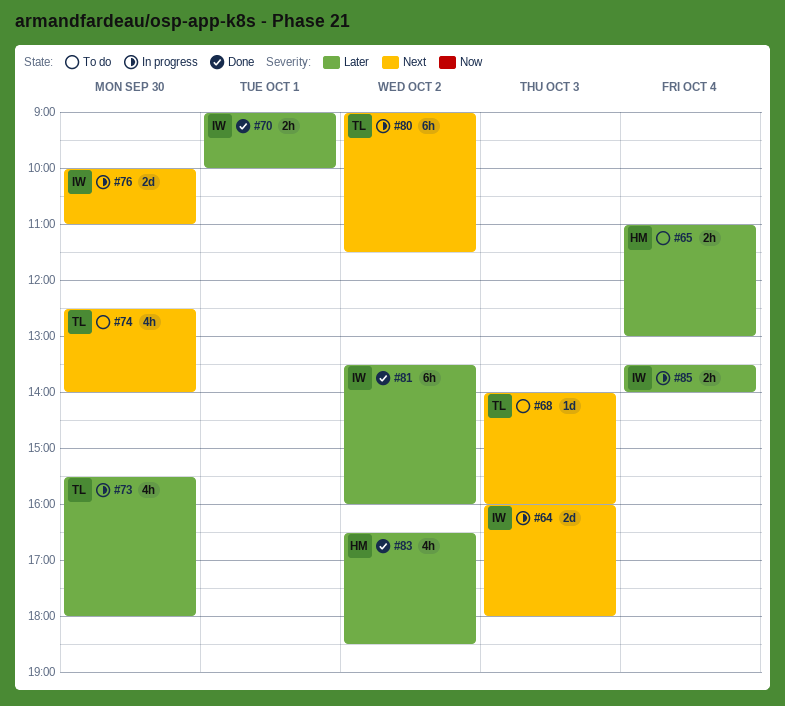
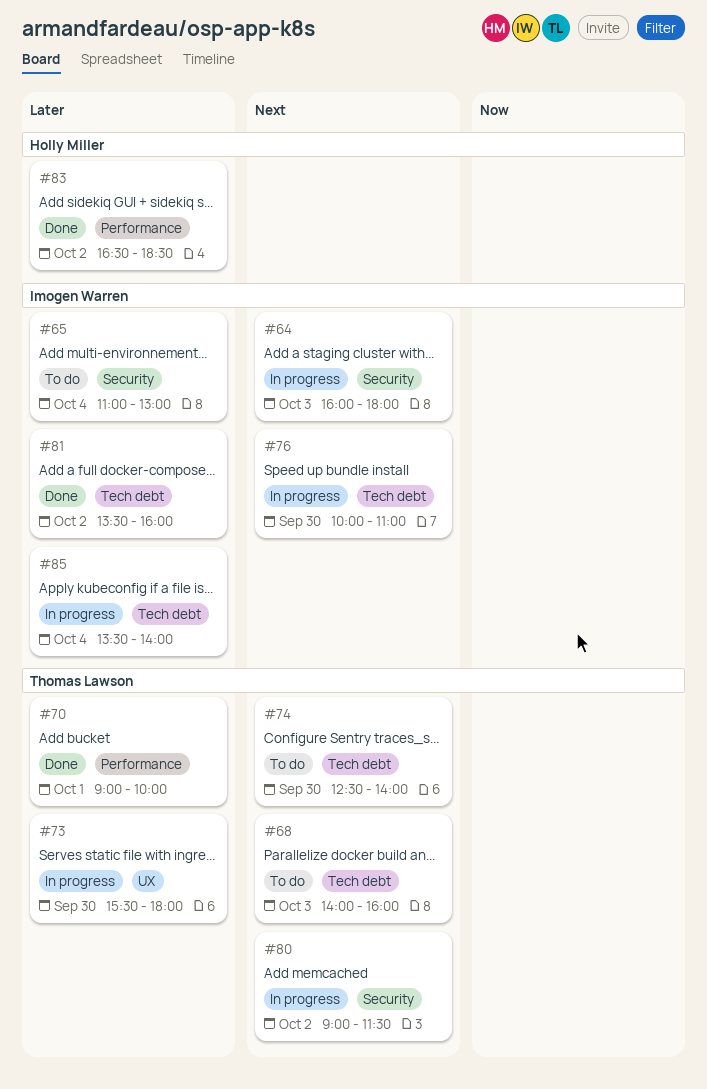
#65, owner: Holly Miller -> Imogen Warren
#70, owner: Imogen Warren -> Thomas Lawson

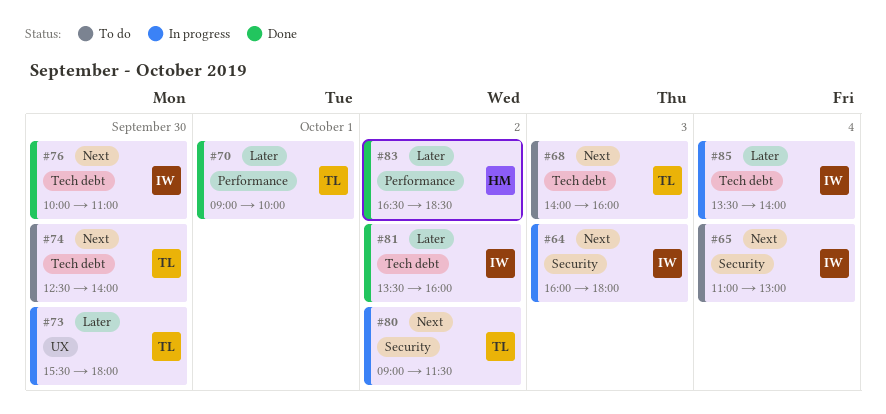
#65, priority: Later -> Next
#76, status: In progress -> Done

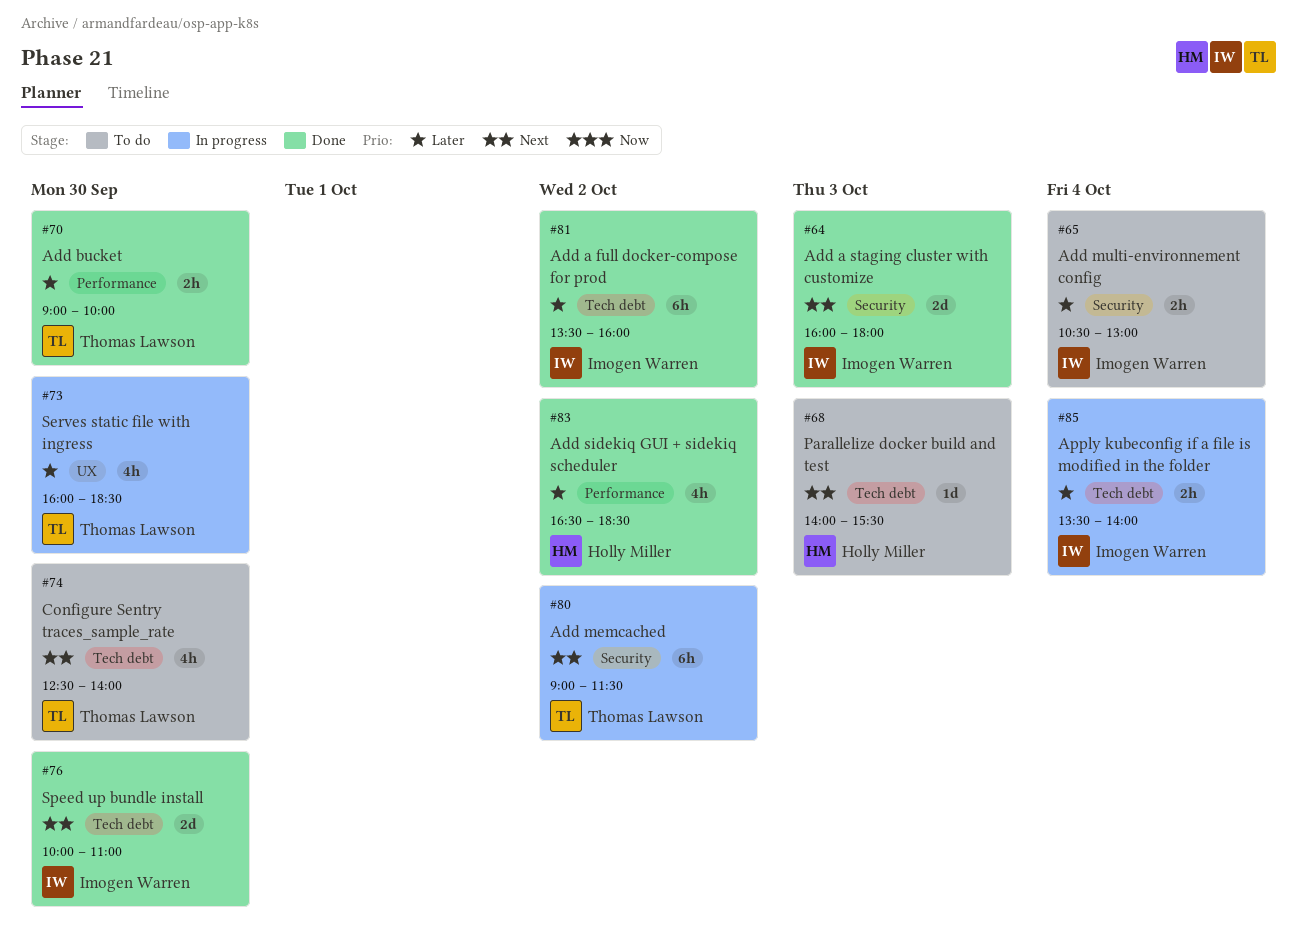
#64, status: In progress -> Done
#65, priority: Next -> Later
#65, begins: 11:00 -> 10:30
#68, owner: Thomas Lawson -> Holly Miller
#68, ends: 16:00 -> 15:30
#70, day: Oct 1 -> Sep 30
#73, begins: 15:30 -> 16:00
#73, ends: 18:00 -> 18:30

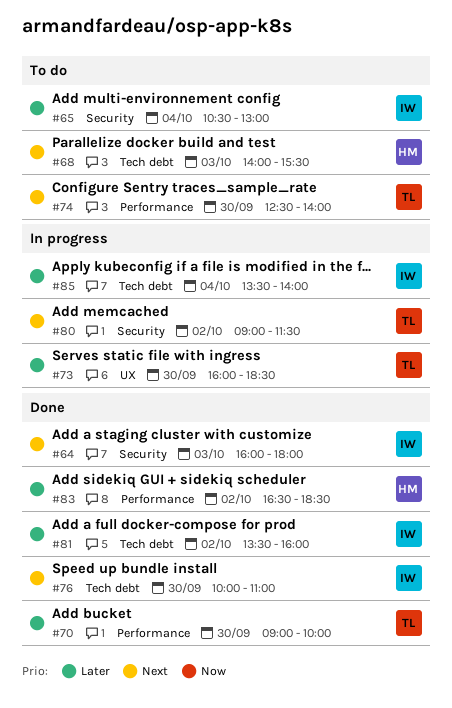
#74, label: Tech debt -> Performance

